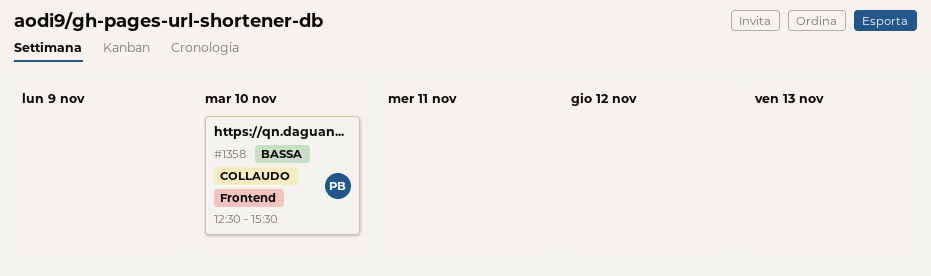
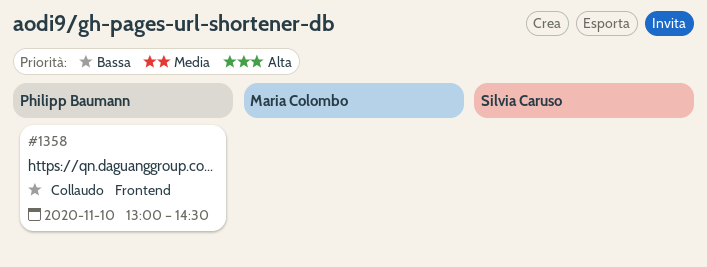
#1358, begins: 12:30 -> 13:00
#1358, ends: 15:30 -> 14:30

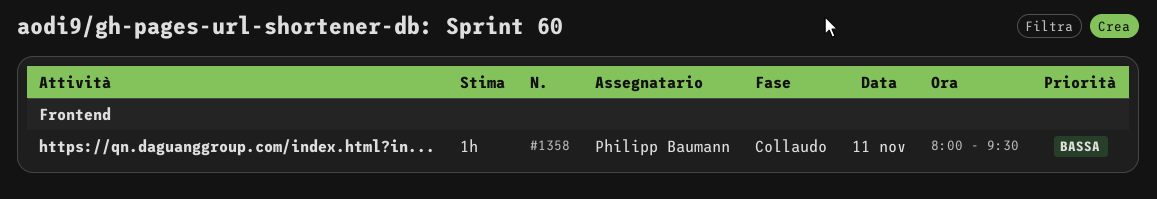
#1358, day: Nov 10 -> Nov 11
#1358, begins: 13:00 -> 08:00
#1358, ends: 14:30 -> 09:30

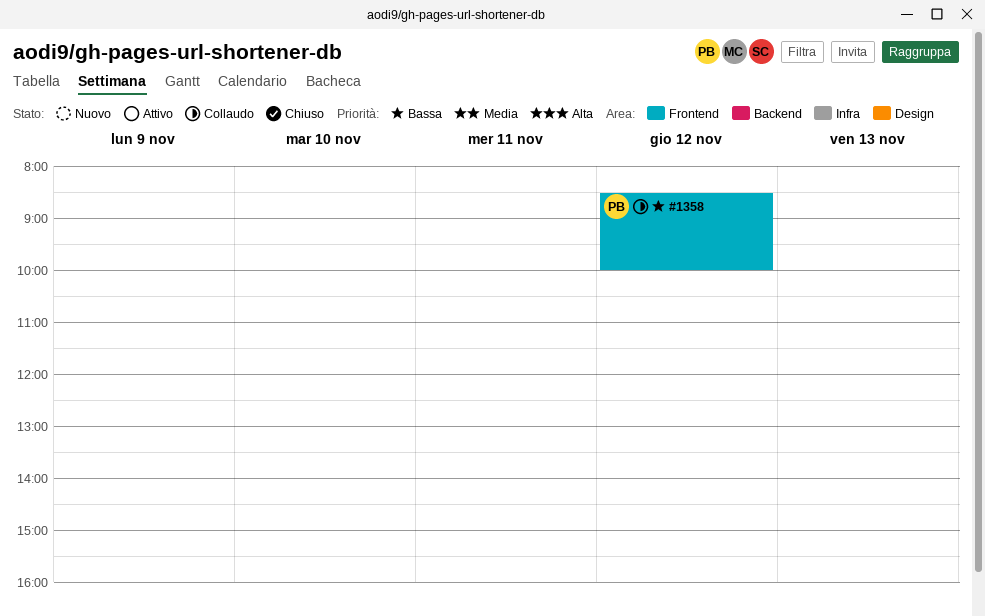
#1358, day: Nov 11 -> Nov 12
#1358, begins: 08:00 -> 08:30
#1358, ends: 09:30 -> 10:00

